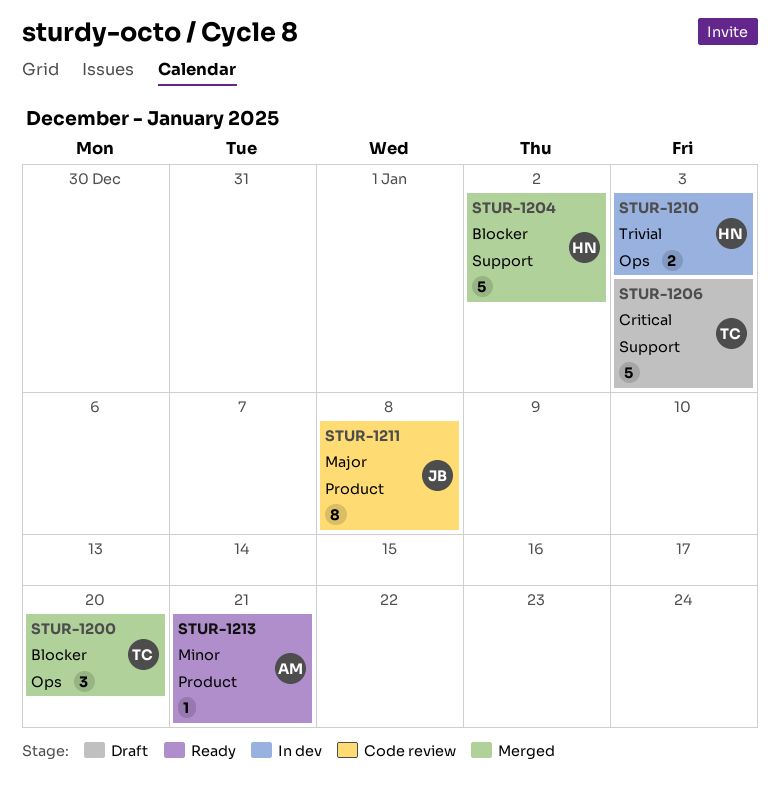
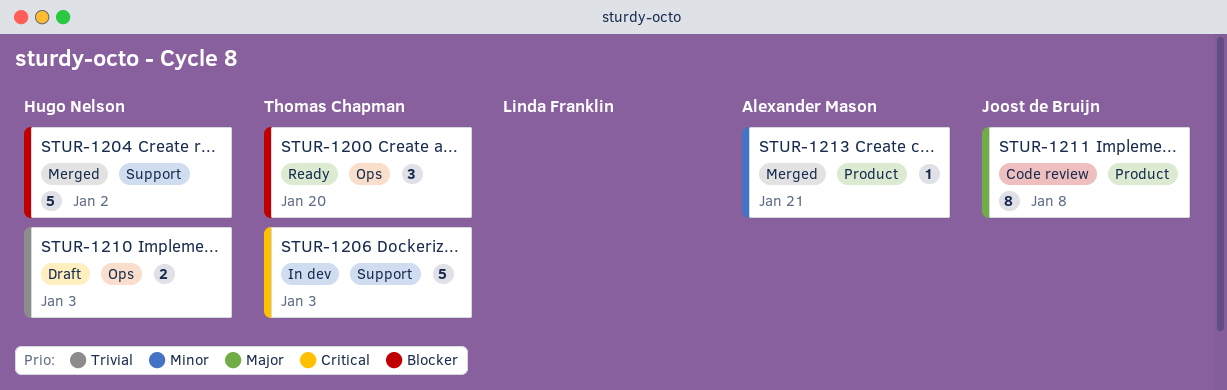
STUR-1200, status: Merged -> Ready
STUR-1206, status: Draft -> In dev
STUR-1210, status: In dev -> Draft
STUR-1213, status: Ready -> Merged

